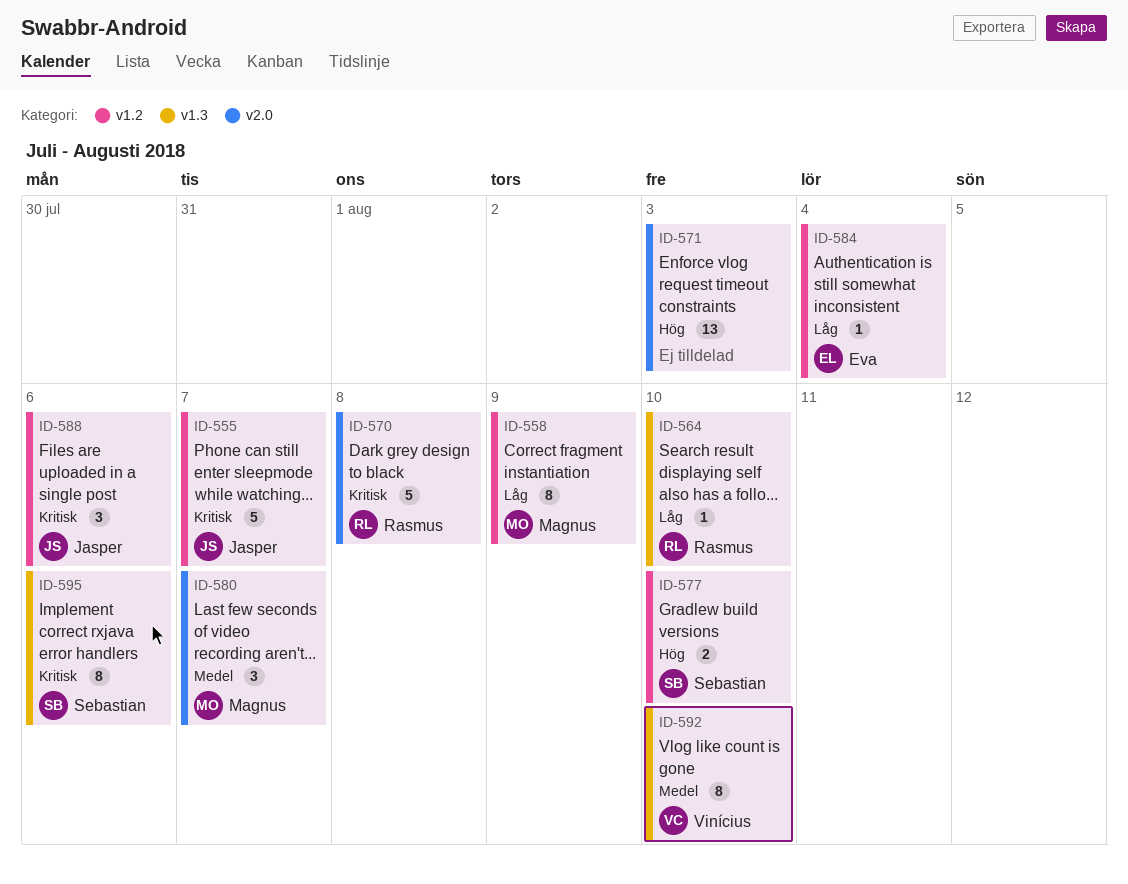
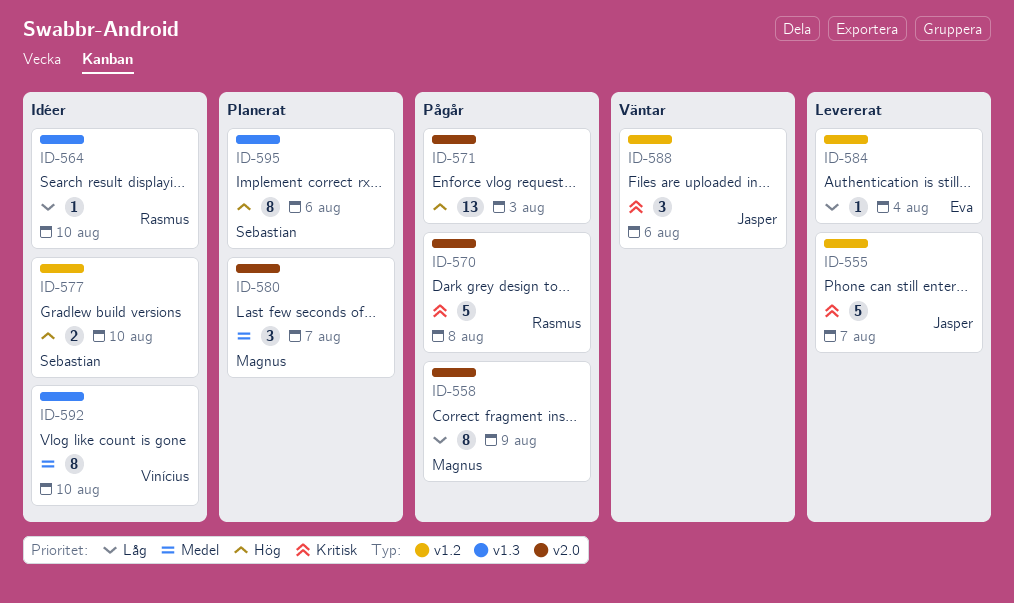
ID-558, label: v1.2 -> v2.0
ID-595, priority: Kritisk -> Hög

